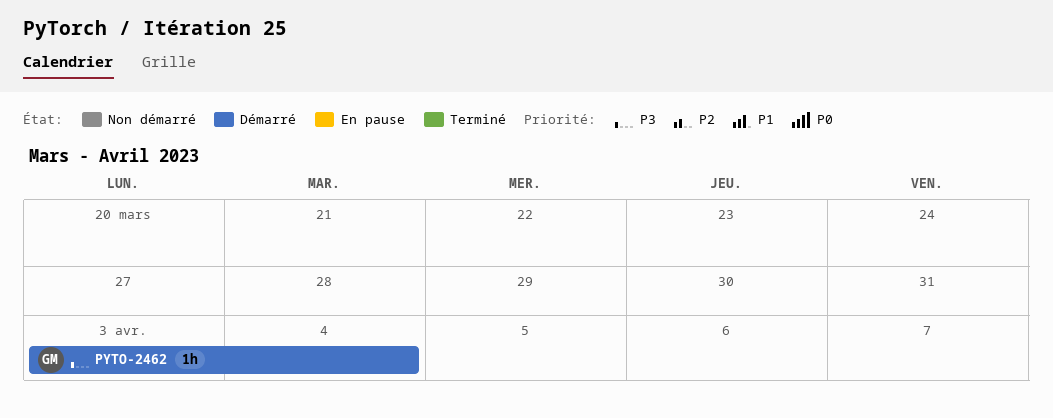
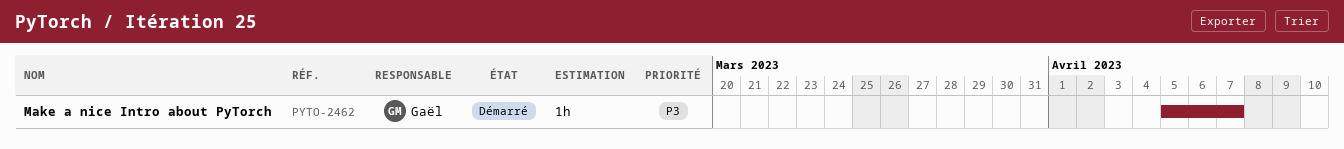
PYTO-2462, start: Apr 3 -> Apr 5
PYTO-2462, due: Apr 4 -> Apr 7

